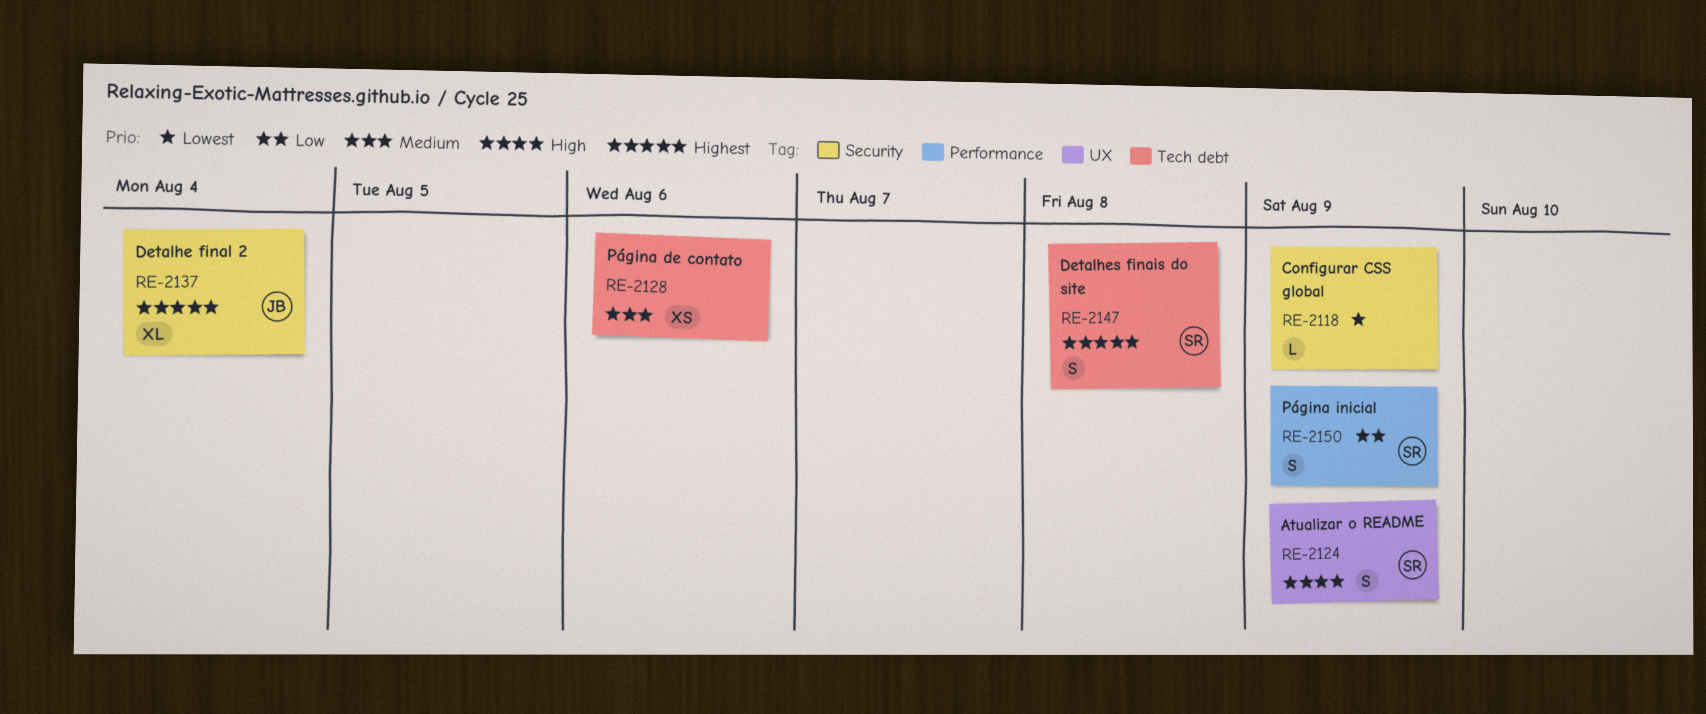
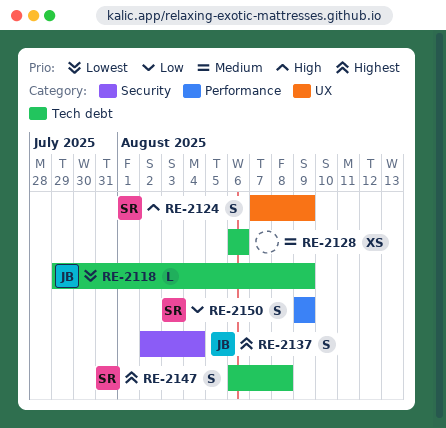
RE-2118, owner: none -> JB
RE-2118, label: Security -> Tech debt
RE-2137, estimate: XL -> S

